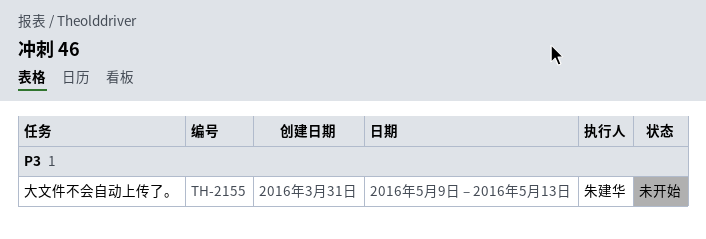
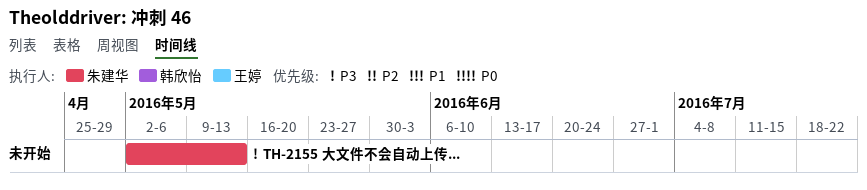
TH-2155, start: May 9 -> May 2

